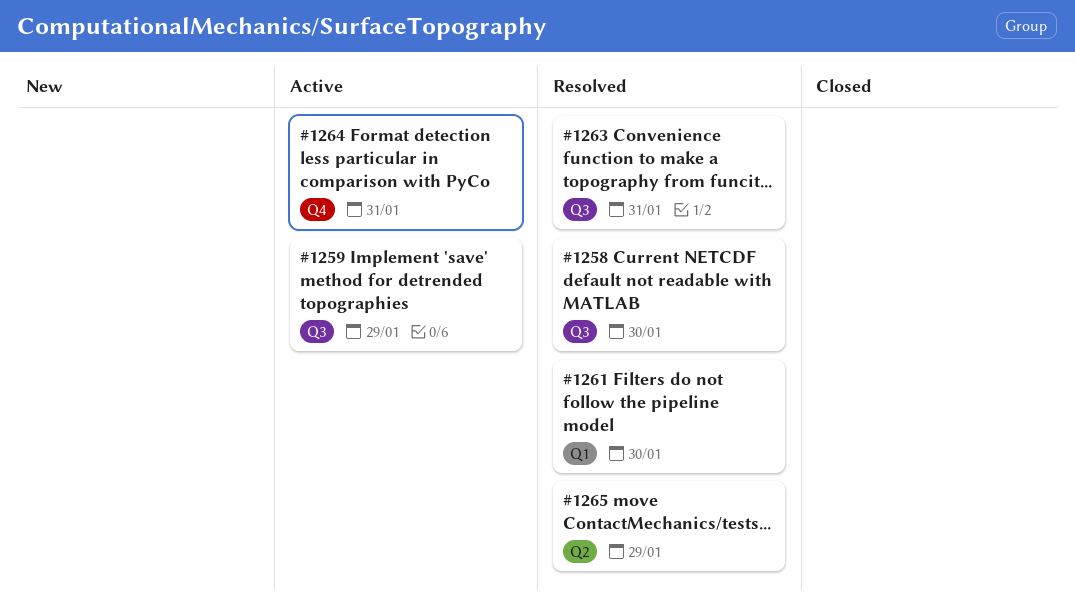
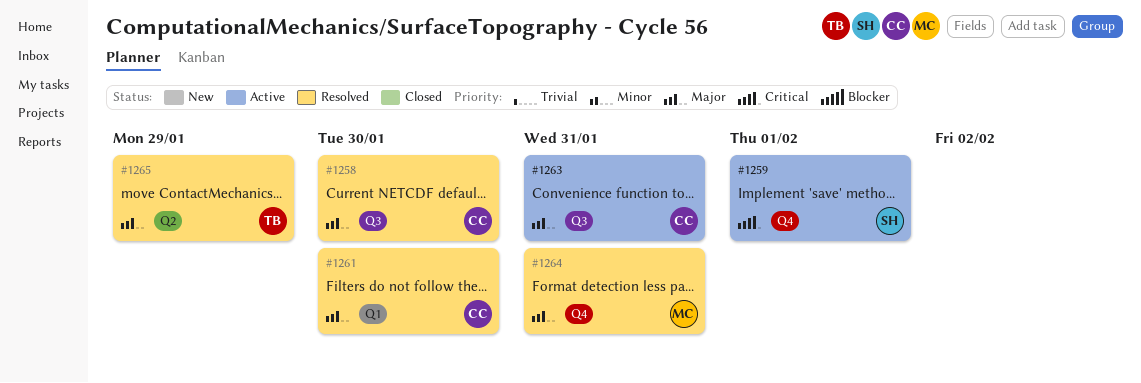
#1259, label: Q3 -> Q4
#1259, due: Jan 29 -> Feb 1
#1263, status: Resolved -> Active
#1264, status: Active -> Resolved

